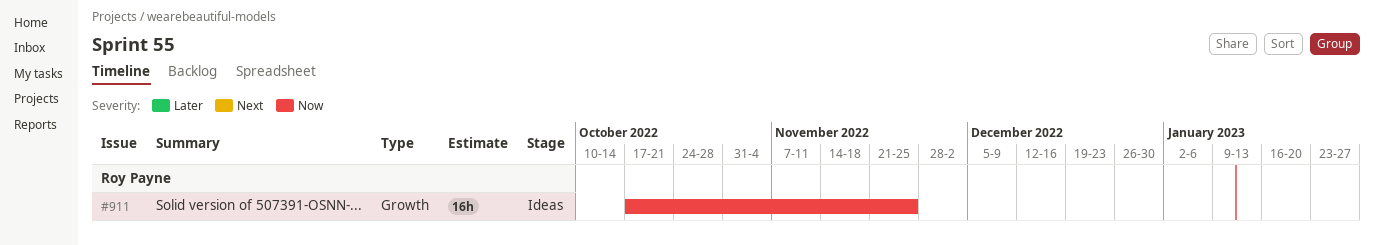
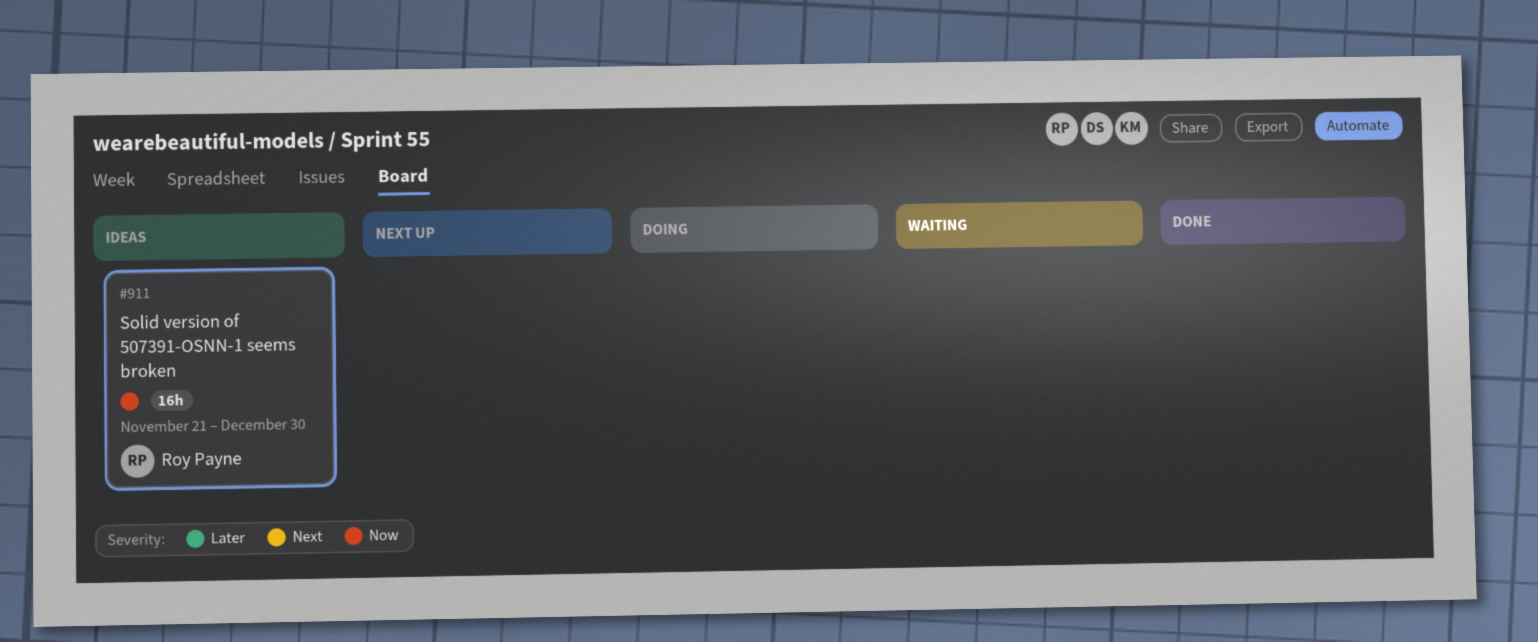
#911, start: Oct 17 -> Nov 21
#911, due: Nov 25 -> Dec 30

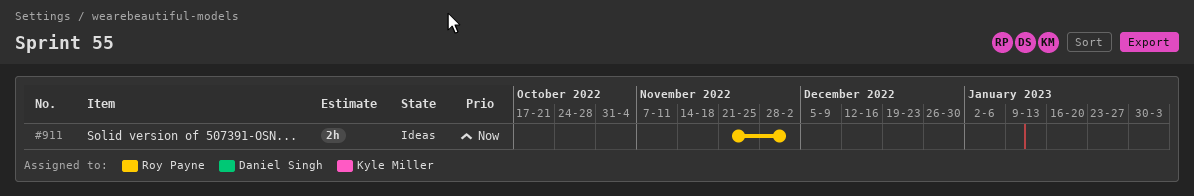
#911, estimate: 16h -> 2h
#911, due: Dec 30 -> Dec 2

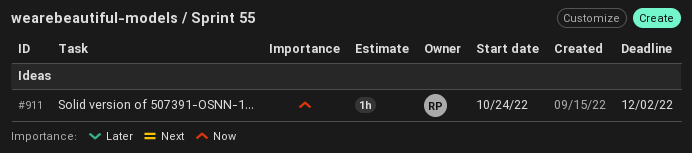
#911, estimate: 2h -> 1h
#911, start: Nov 21 -> Oct 24

